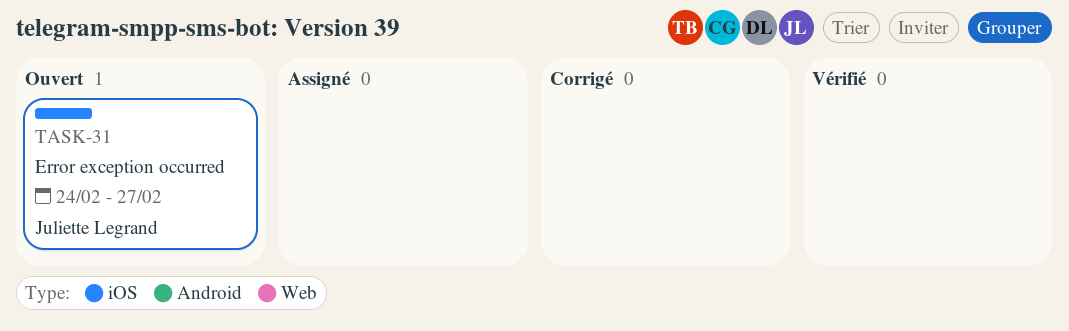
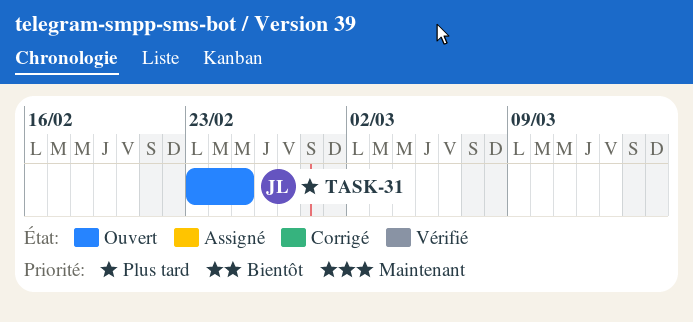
TASK-31, start: Feb 24 -> Feb 23
TASK-31, due: Feb 27 -> Feb 25

